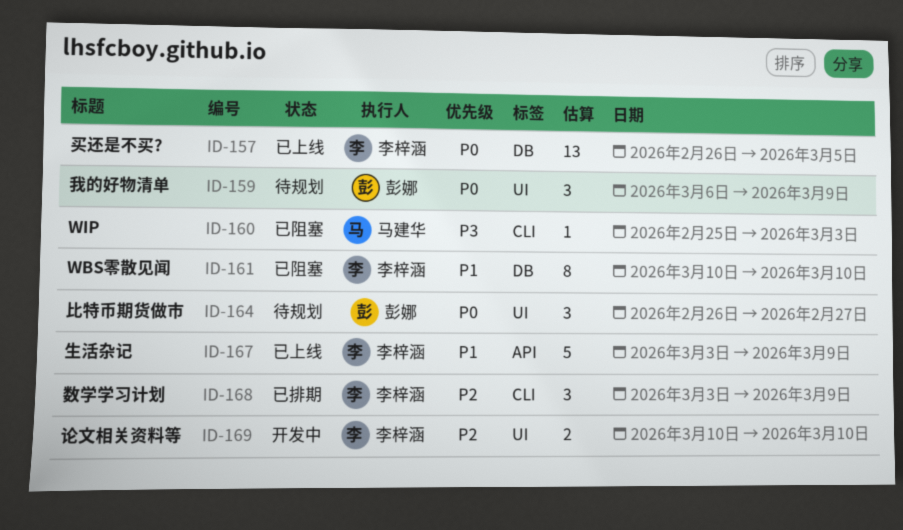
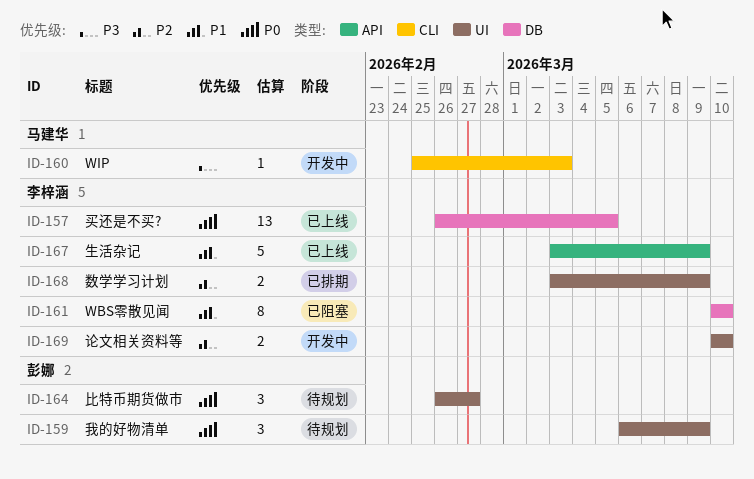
ID-160, status: 已阻塞 -> 开发中
ID-168, label: CLI -> UI
ID-168, estimate: 3 -> 2

